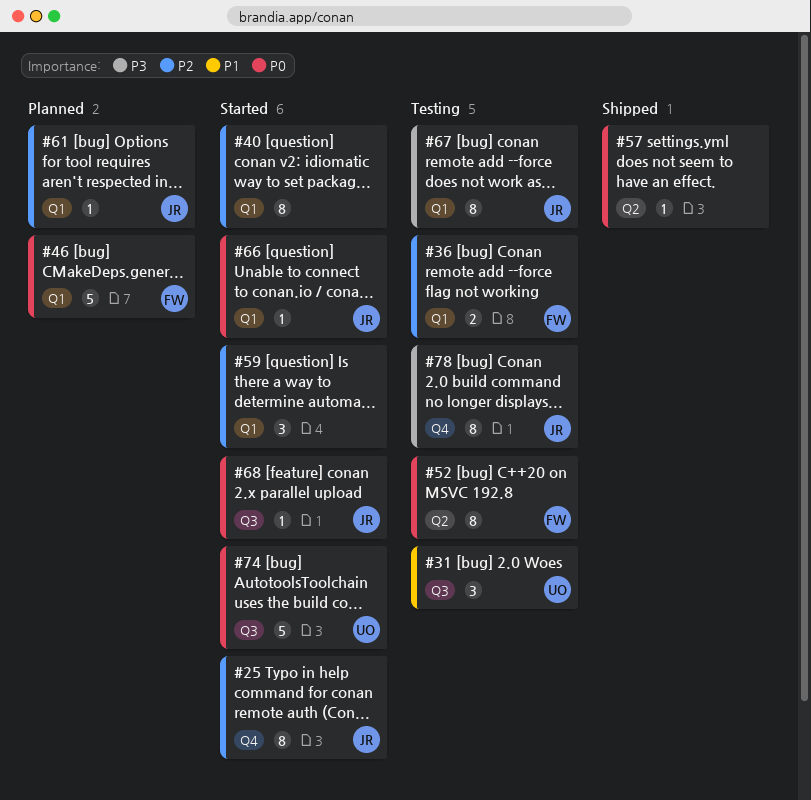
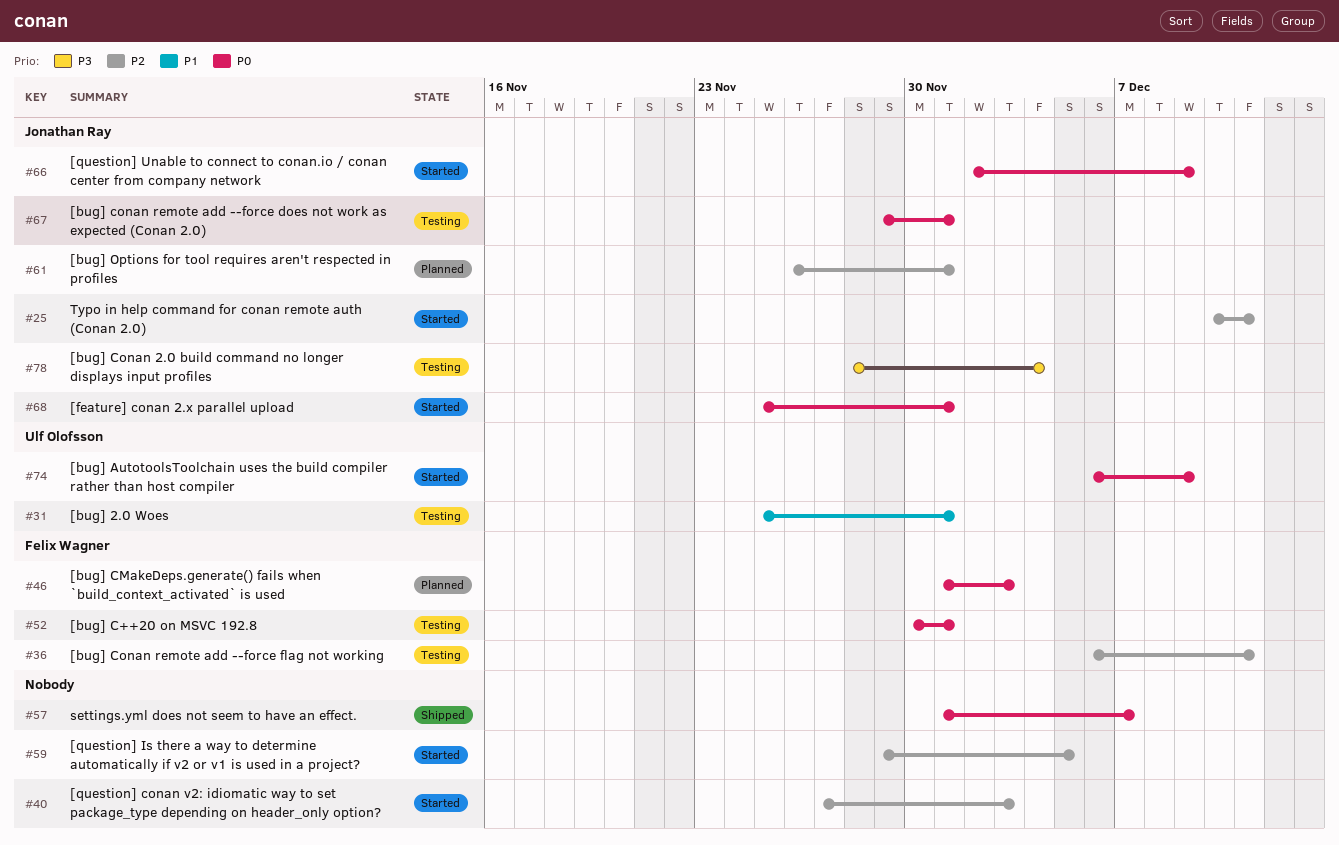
#67, priority: P3 -> P0

